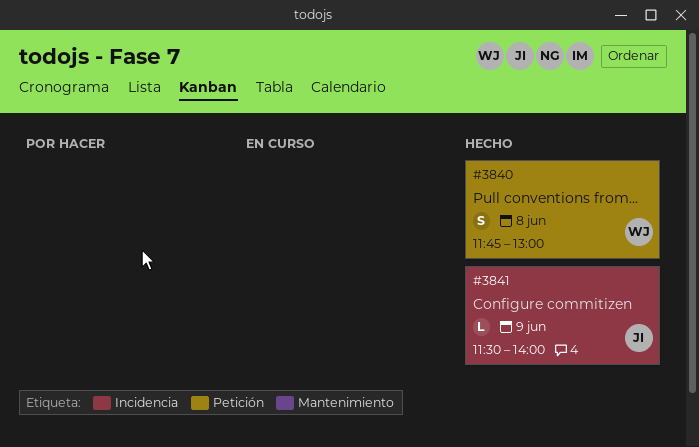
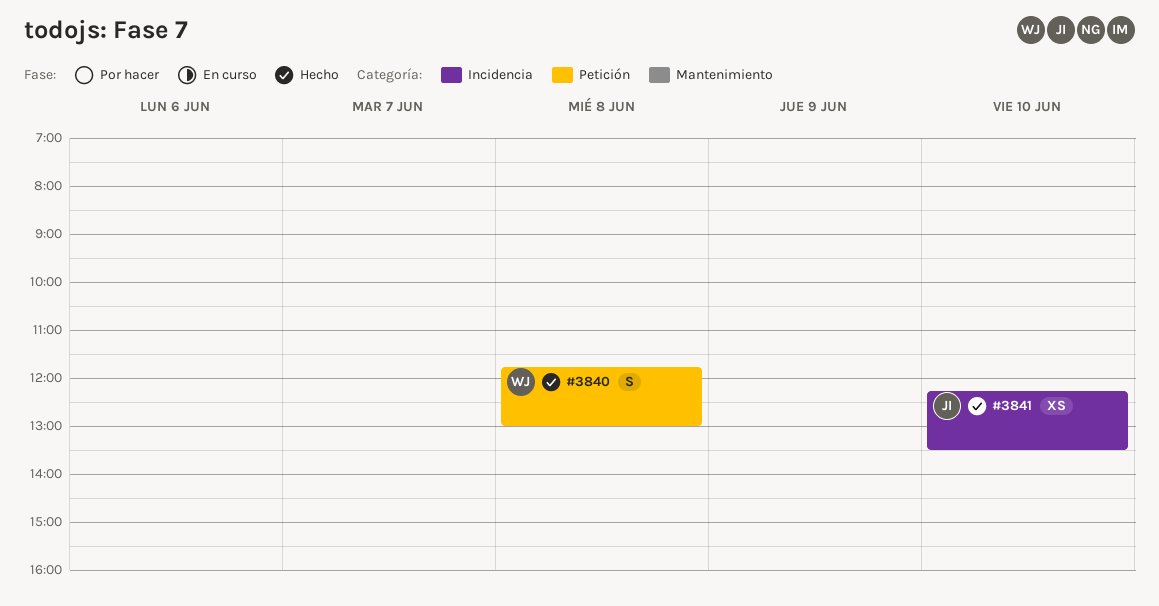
#3841, estimate: L -> XS
#3841, day: Jun 9 -> Jun 10
#3841, begins: 11:30 -> 12:15
#3841, ends: 14:00 -> 13:30

